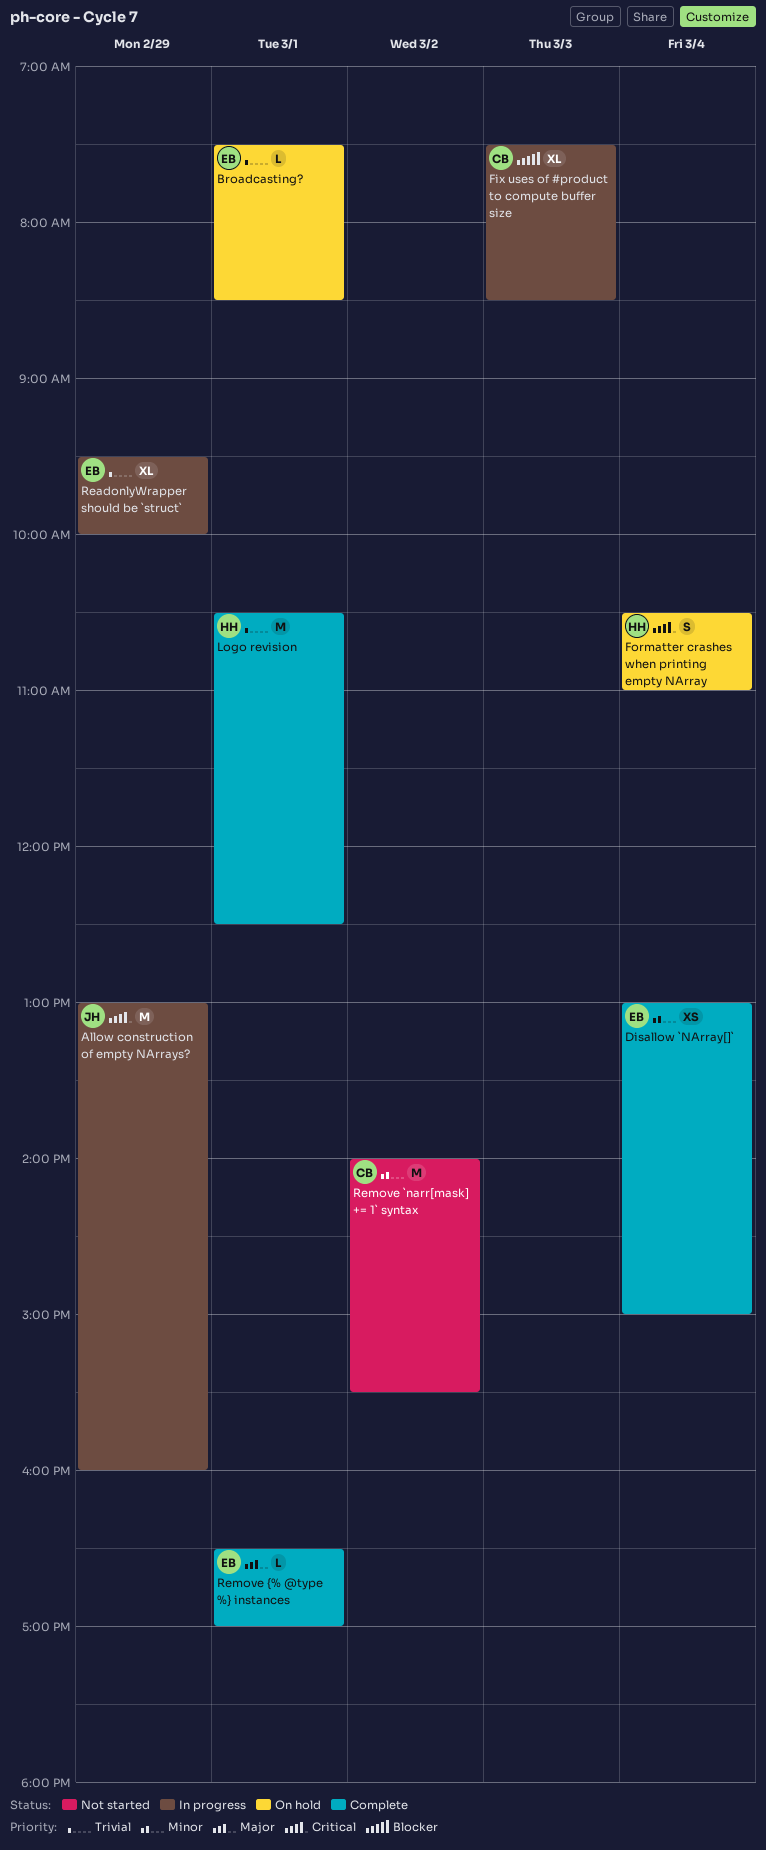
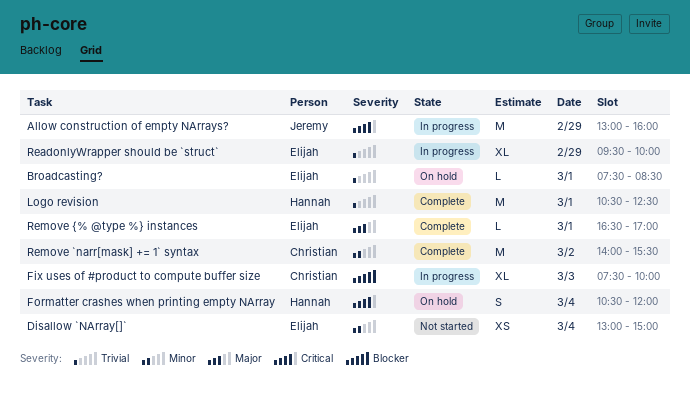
Disallow `NArray[]`, status: Complete -> Not started
Fix uses of #product to compute buffer size, ends: 08:30 -> 10:00
Formatter crashes when printing empty NArray, ends: 11:00 -> 12:00
Remove `narr[mask] += 1` syntax, status: Not started -> Complete

